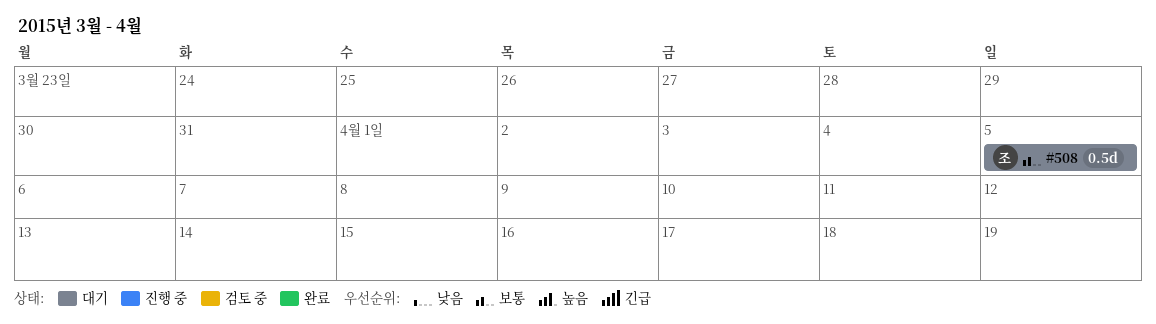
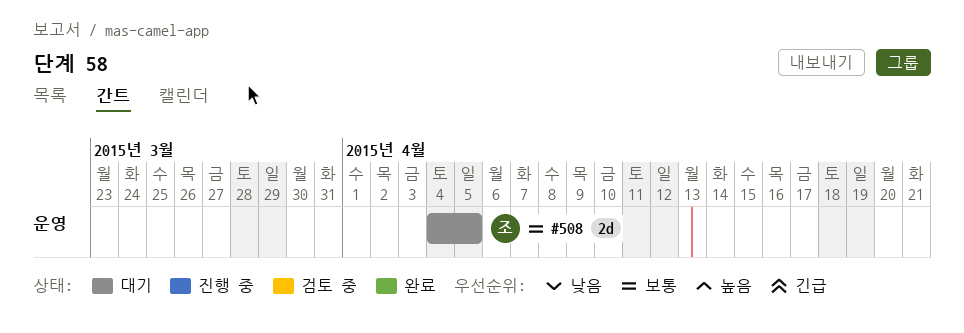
#508, estimate: 0.5d -> 2d
#508, start: Apr 5 -> Apr 4

